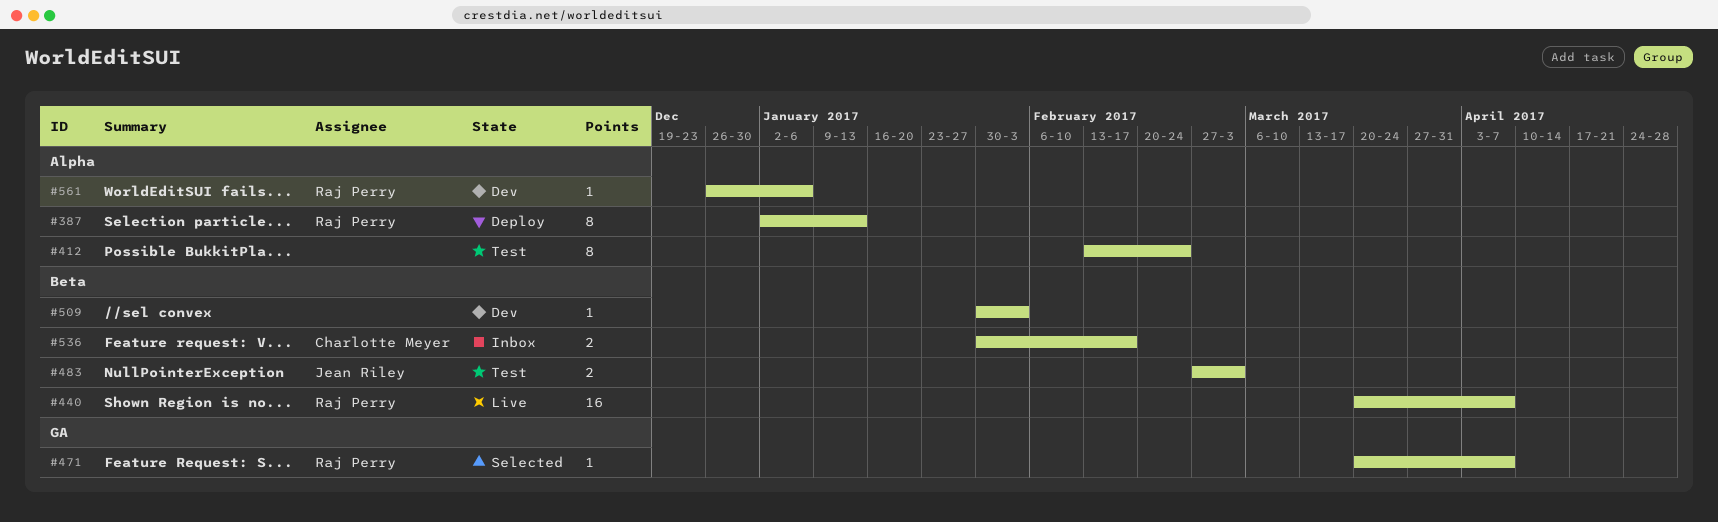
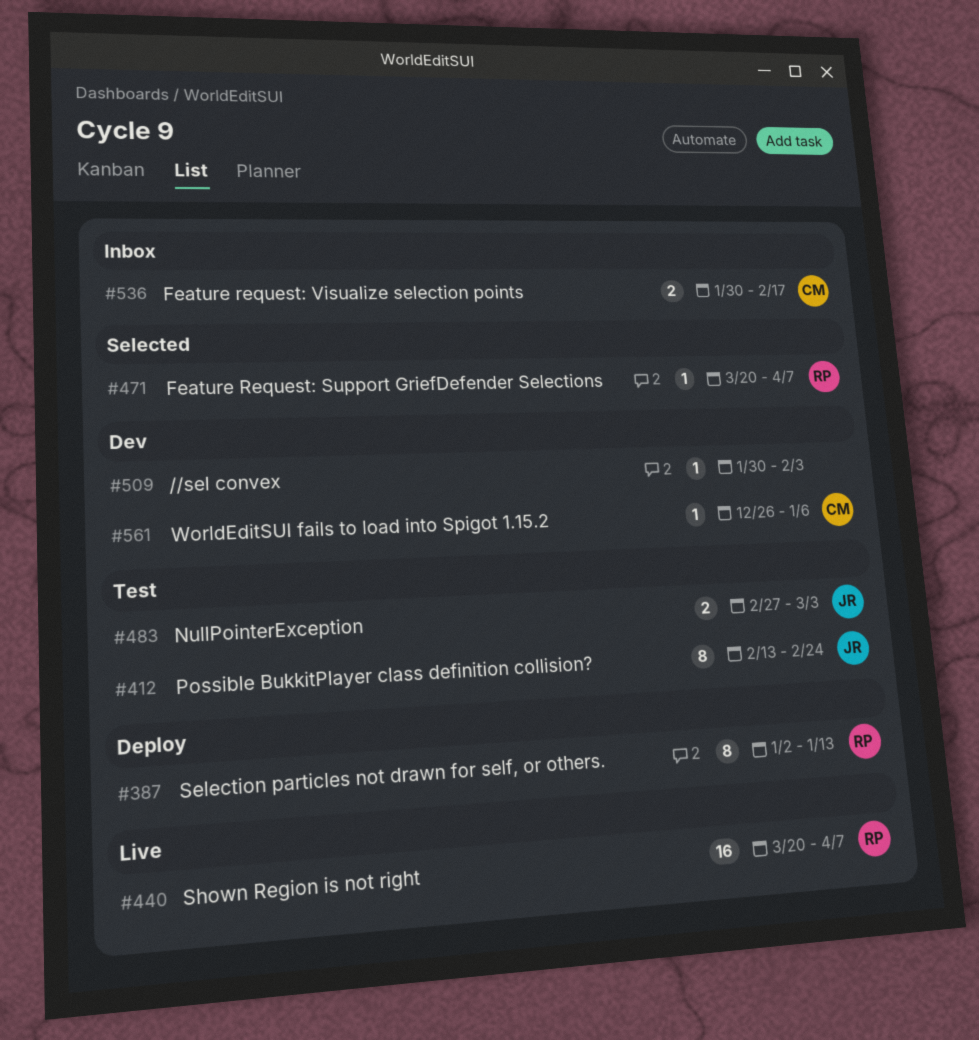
#412, owner: none -> Jean Riley
#561, owner: Raj Perry -> Charlotte Meyer

